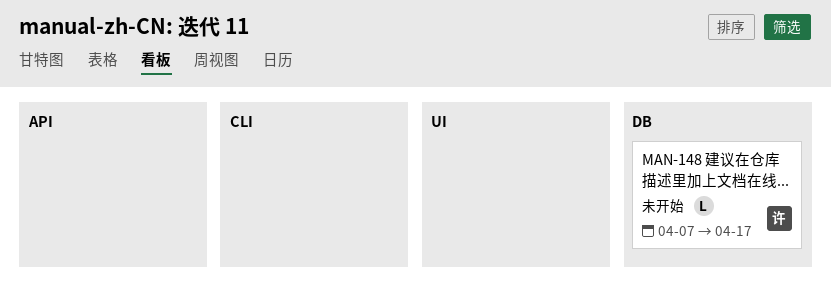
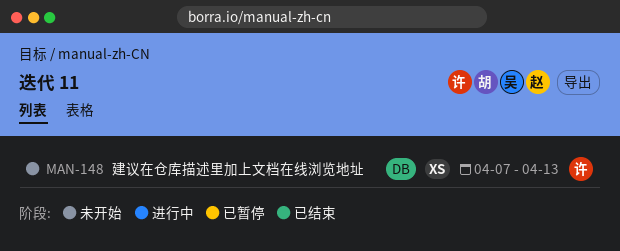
MAN-148, estimate: L -> XS
MAN-148, due: Apr 17 -> Apr 13

